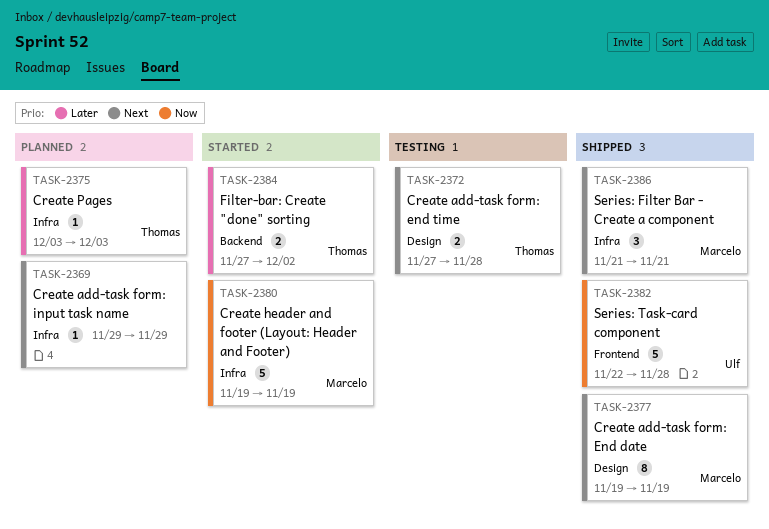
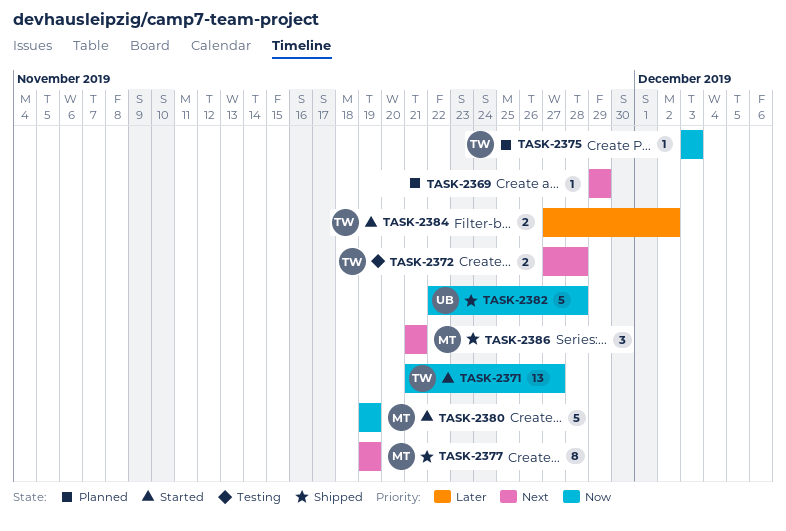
TASK-2371: none -> present
TASK-2375, priority: Later -> Now

